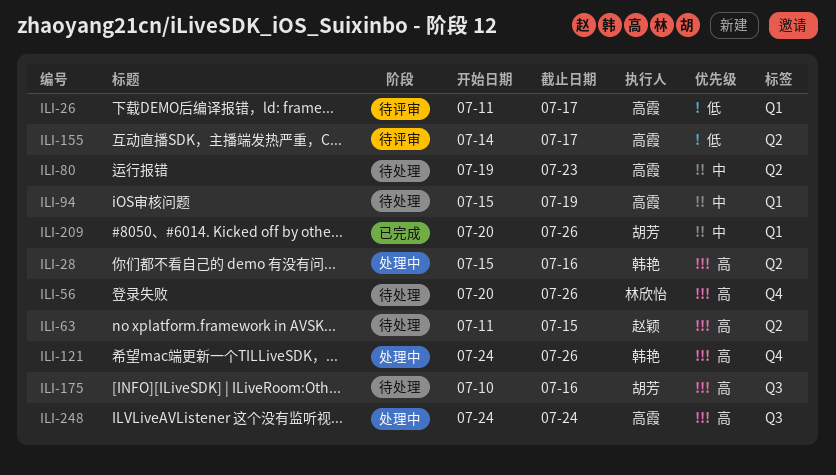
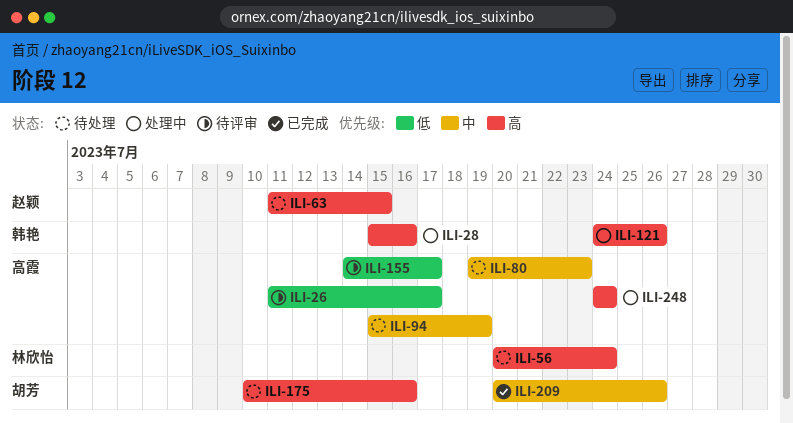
ILI-56, due: Jul 26 -> Jul 24

